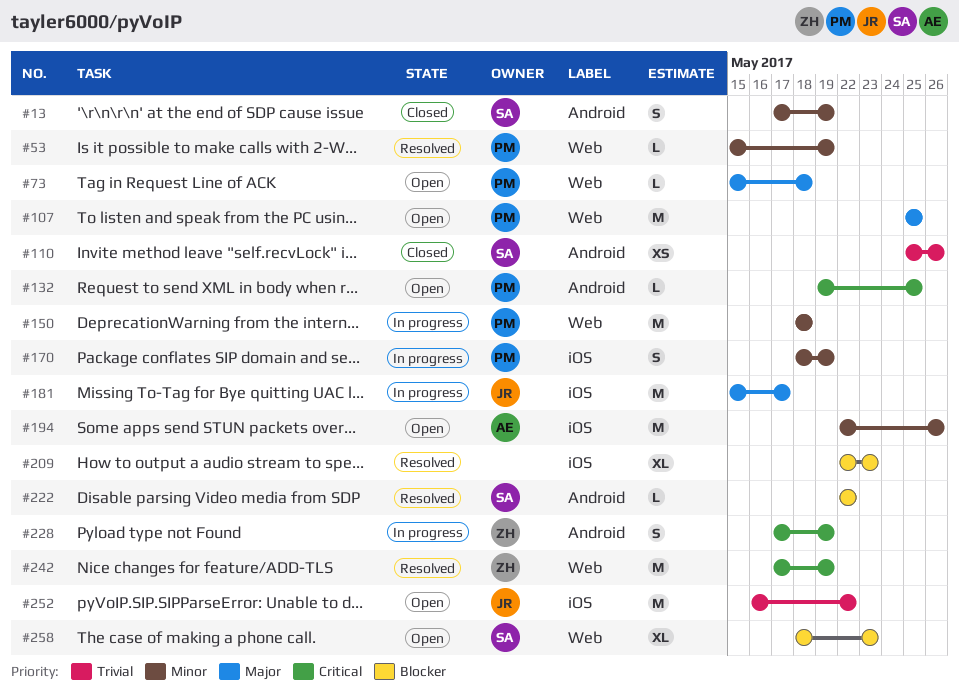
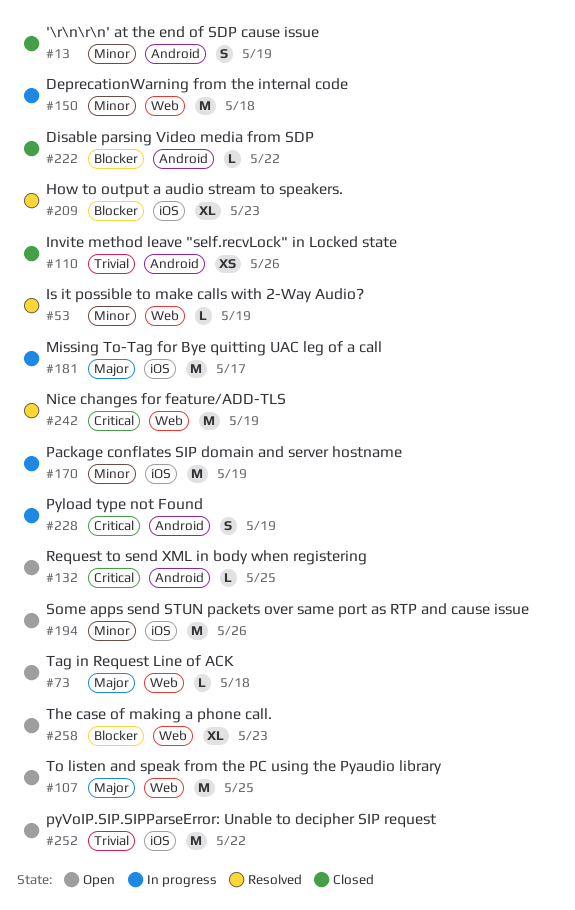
#170, estimate: S -> M
#222, status: Resolved -> Closed

